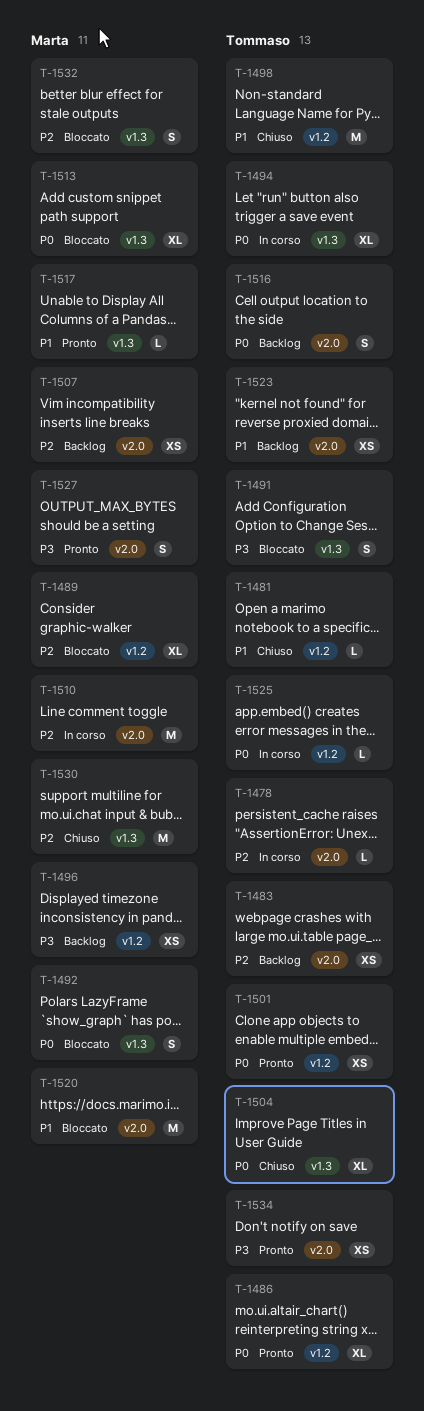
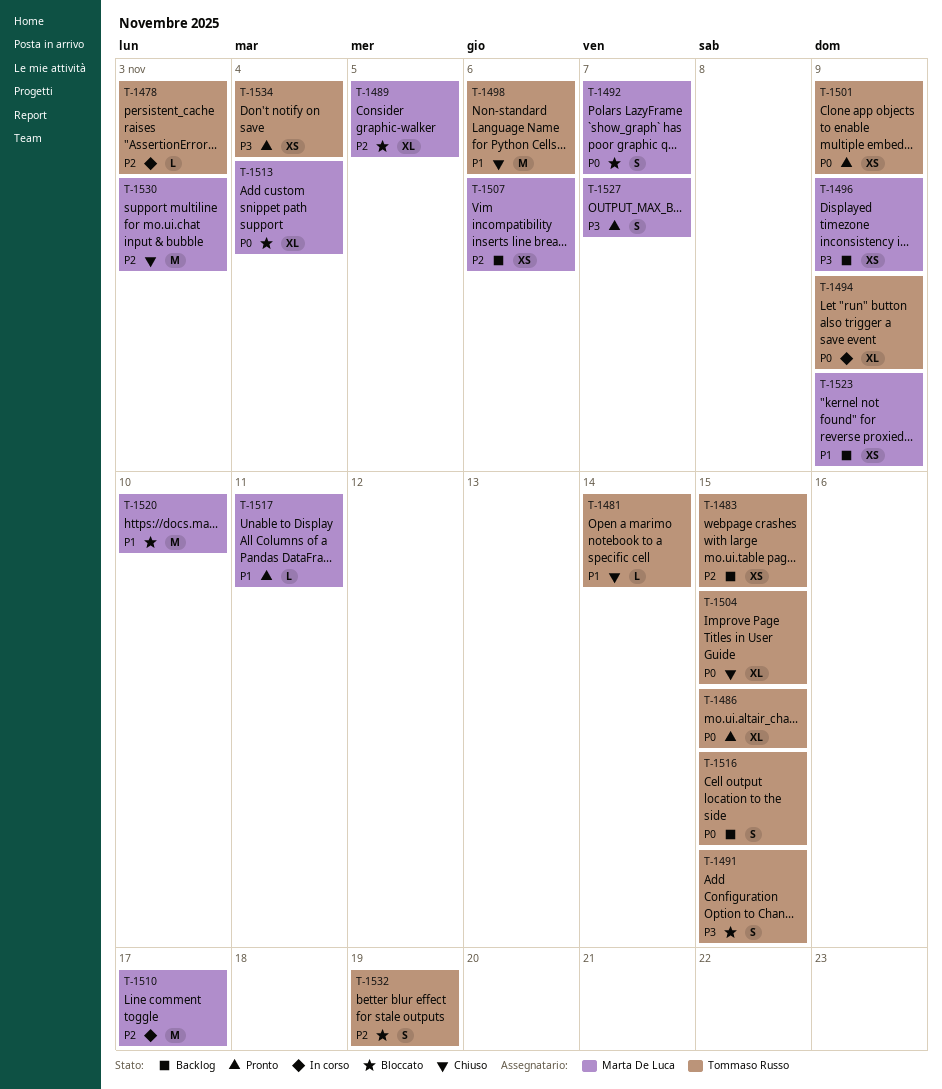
T-1523, owner: Tommaso Russo -> Marta De Luca
T-1525: present -> none
T-1532, owner: Marta De Luca -> Tommaso Russo

